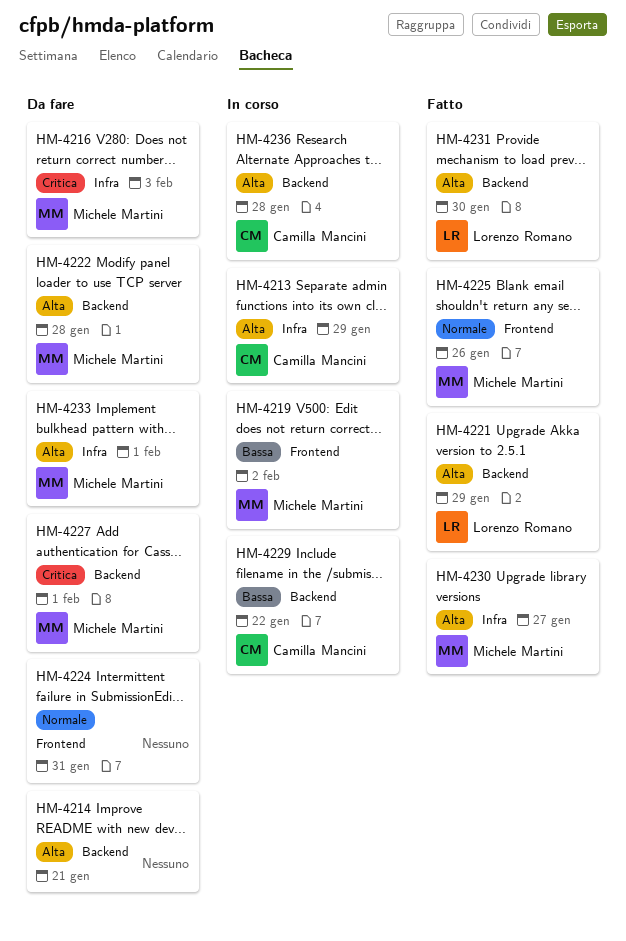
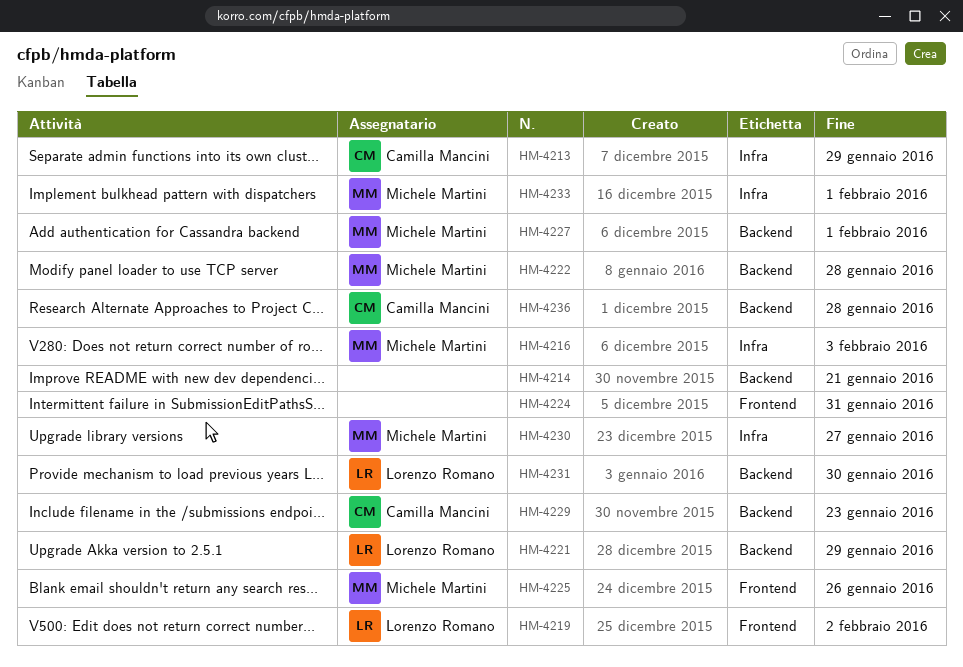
HM-4219, owner: Michele Martini -> Lorenzo Romano
HM-4229, due: Jan 22 -> Jan 23

